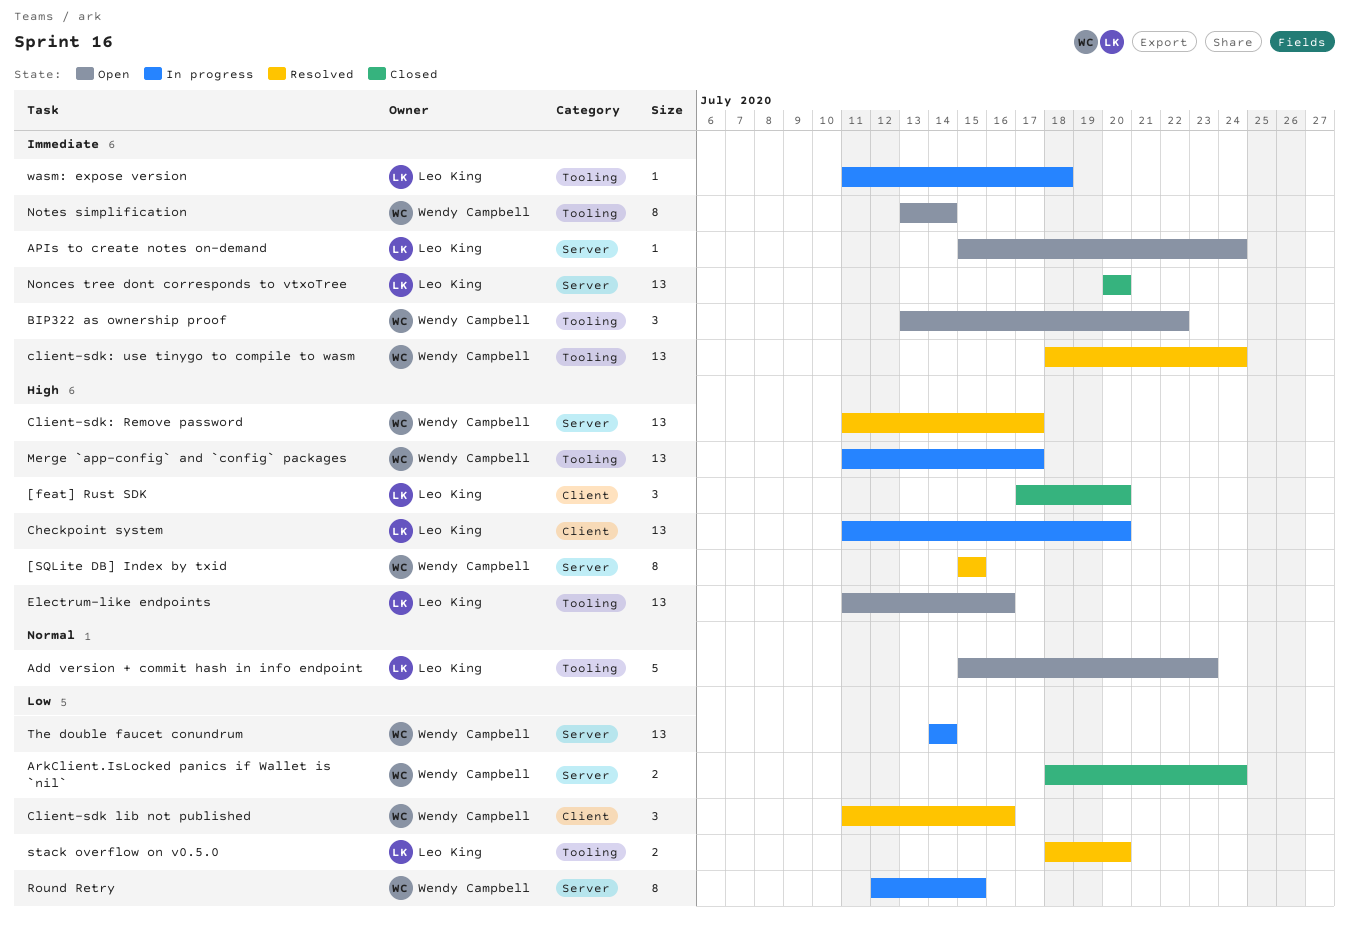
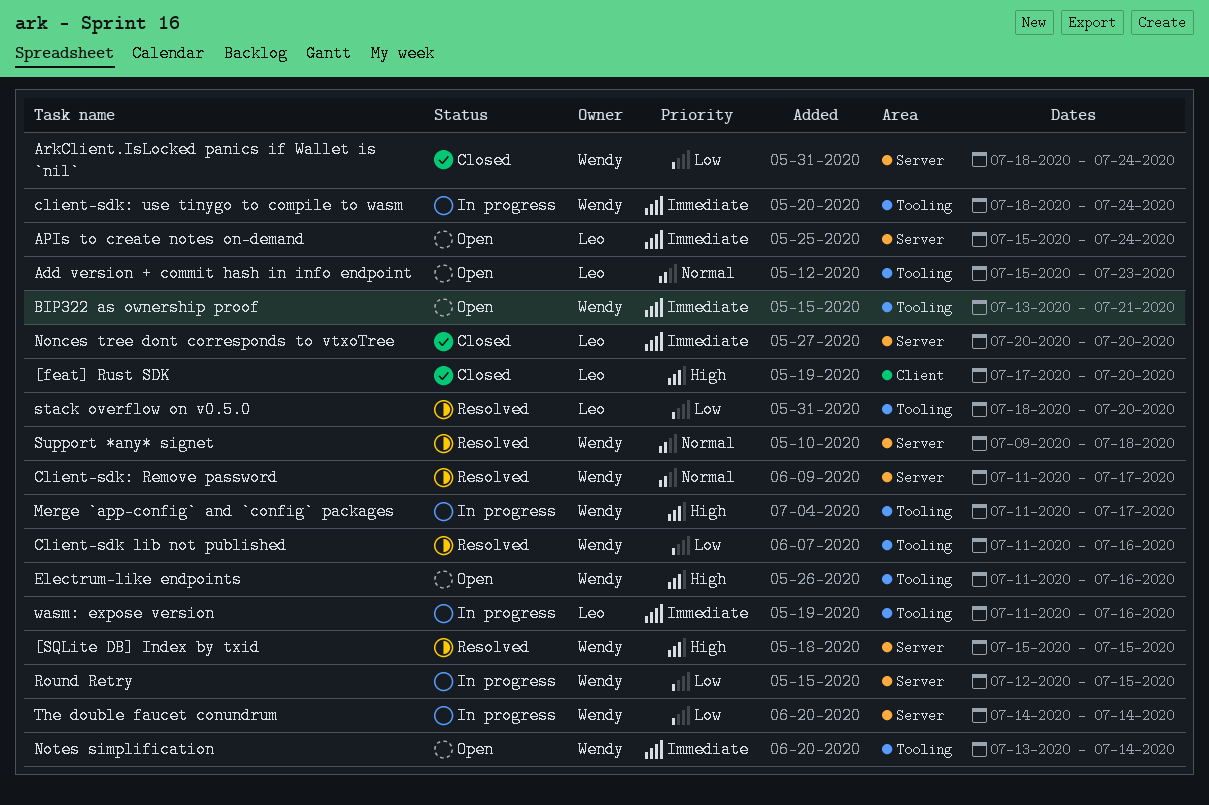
BIP322 as ownership proof, due: Jul 22 -> Jul 21
Checkpoint system: present -> none
Client-sdk lib not published, label: Client -> Tooling
Client-sdk: Remove password, priority: High -> Normal
client-sdk: use tinygo to compile to wasm, status: Resolved -> In progress
Electrum-like endpoints, owner: Leo King -> Wendy Campbell
Support *any* signet: none -> present
wasm: expose version, due: Jul 18 -> Jul 16

